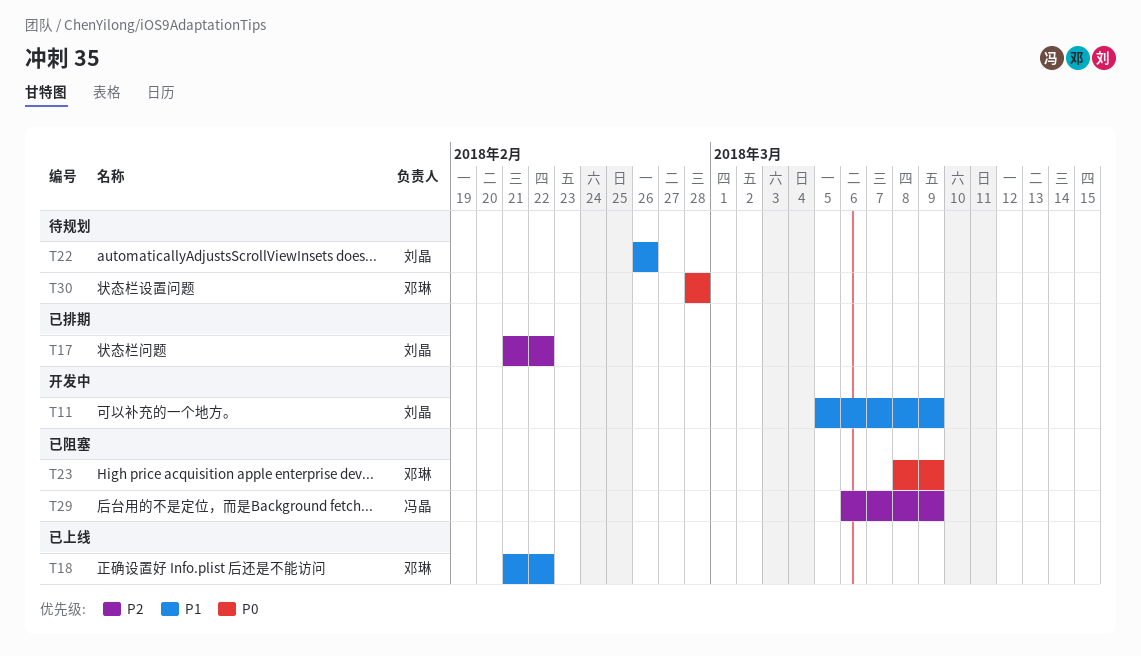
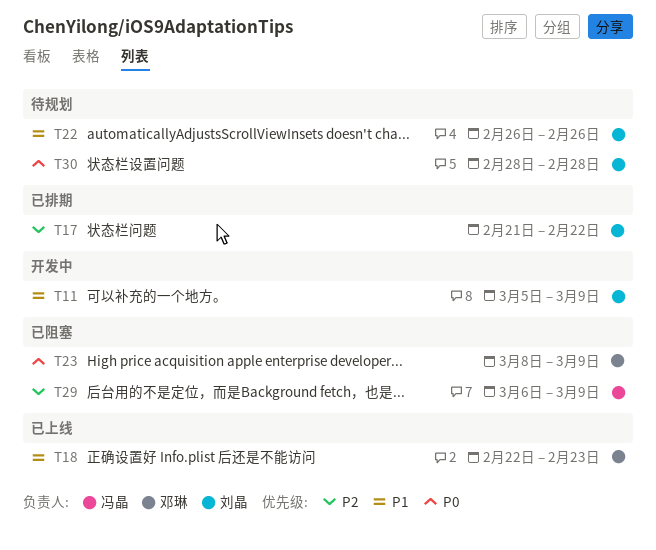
T18, start: Feb 21 -> Feb 22
T18, due: Feb 22 -> Feb 23
T30, owner: 邓琳 -> 刘晶

